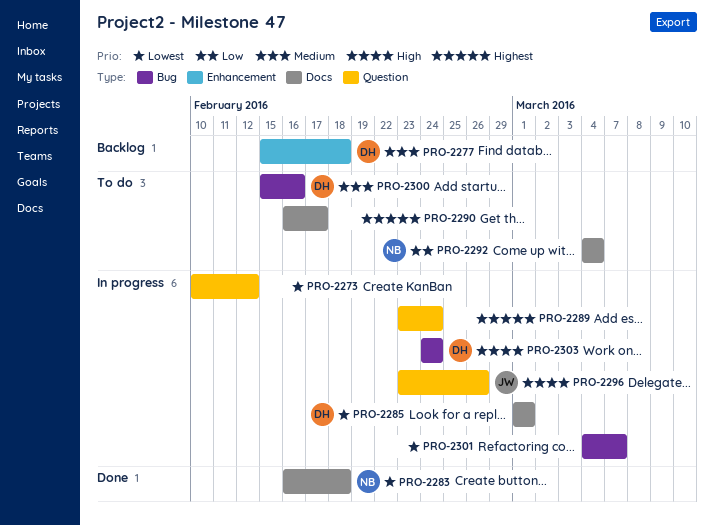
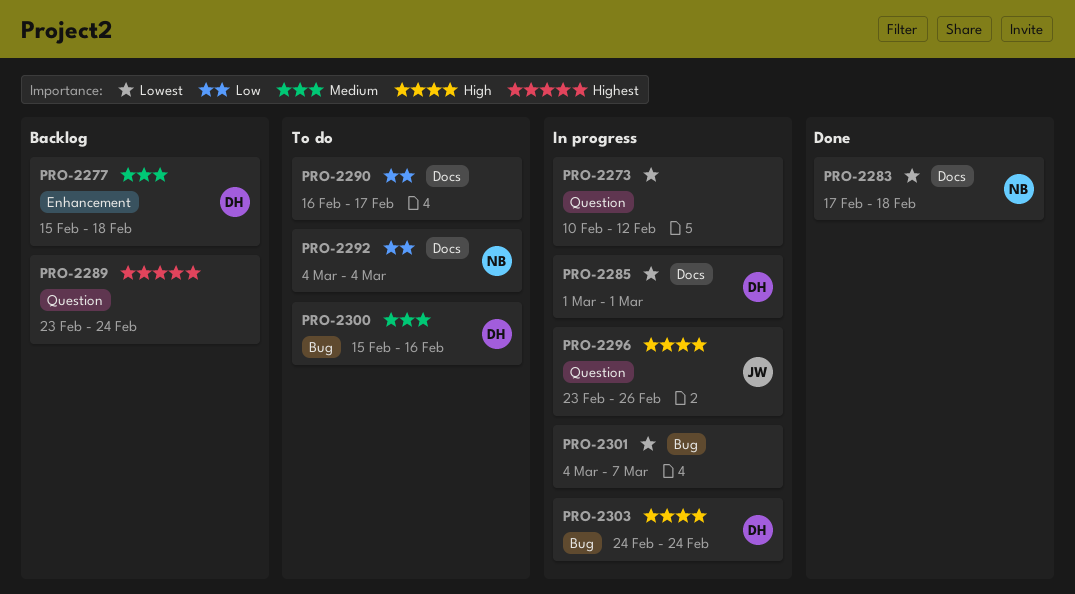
PRO-2283, start: Feb 16 -> Feb 17
PRO-2289, status: In progress -> Backlog
PRO-2290, priority: Highest -> Low

